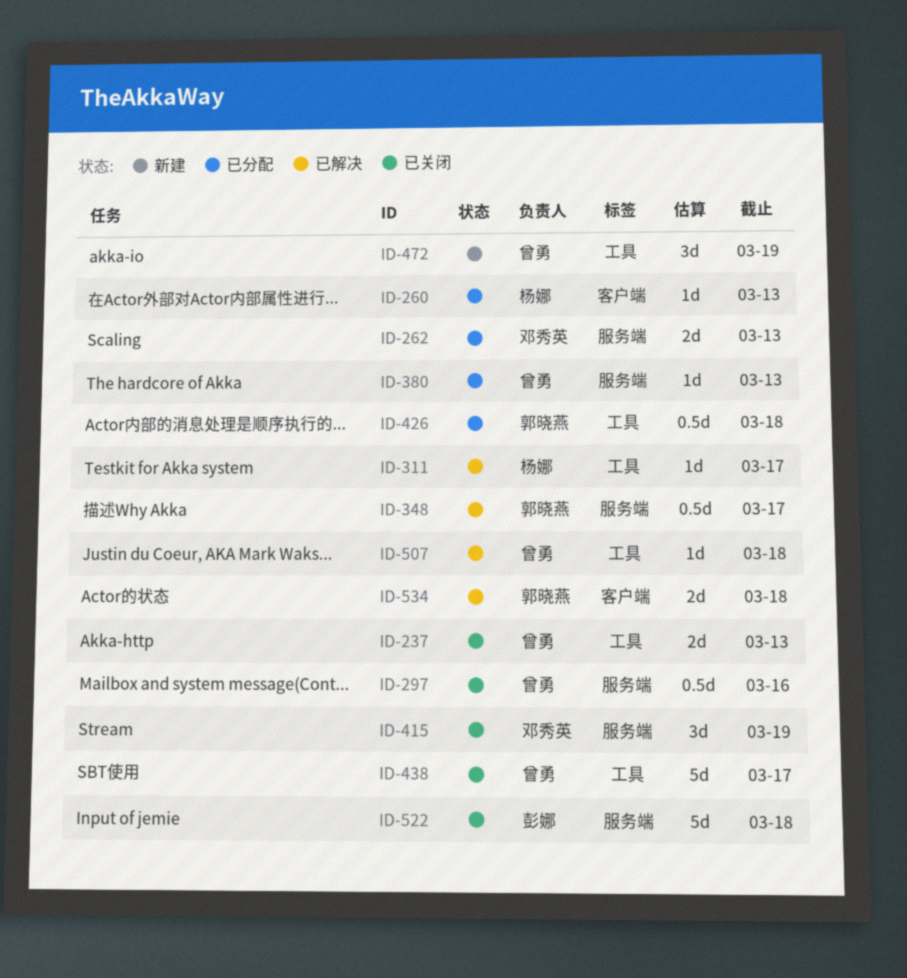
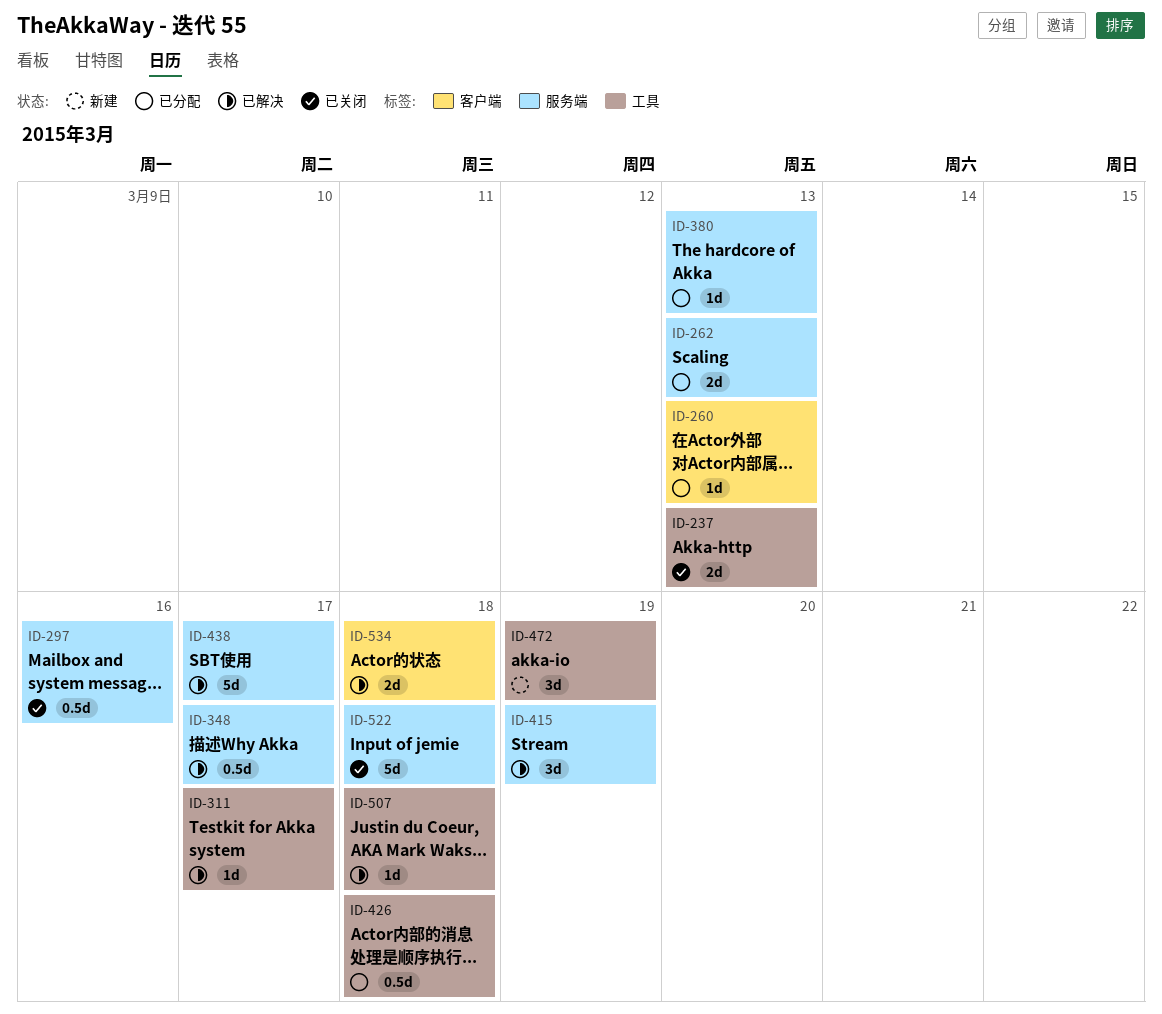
ID-415, status: 已关闭 -> 已解决
ID-438, status: 已关闭 -> 已解决
ID-438, label: 工具 -> 服务端

